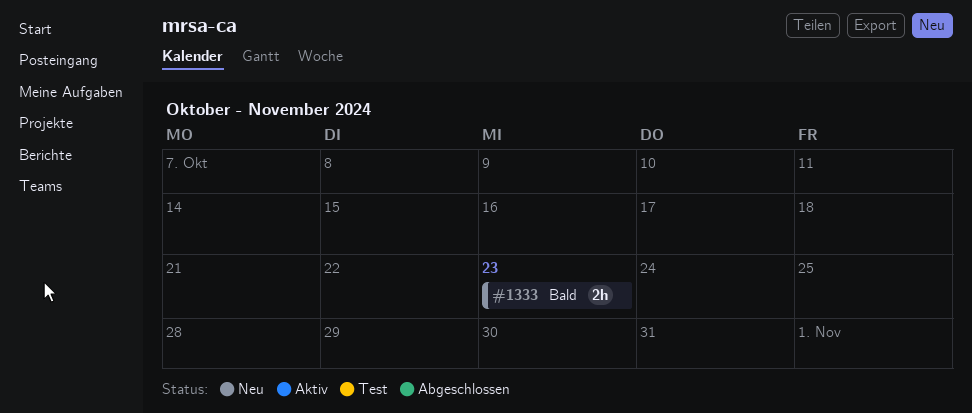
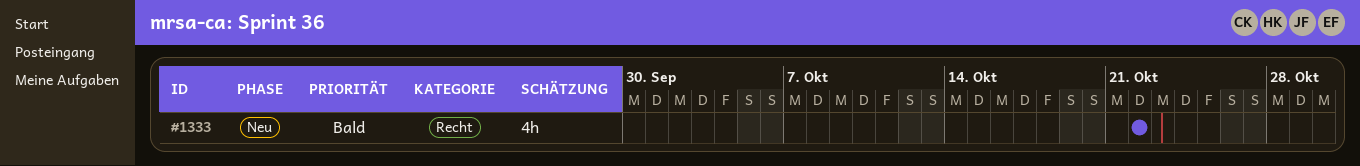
#1333, estimate: 2h -> 4h
#1333, due: Oct 23 -> Oct 22

